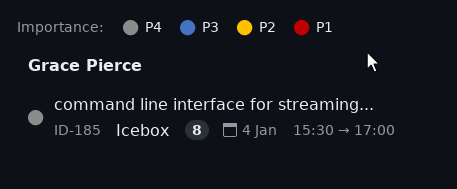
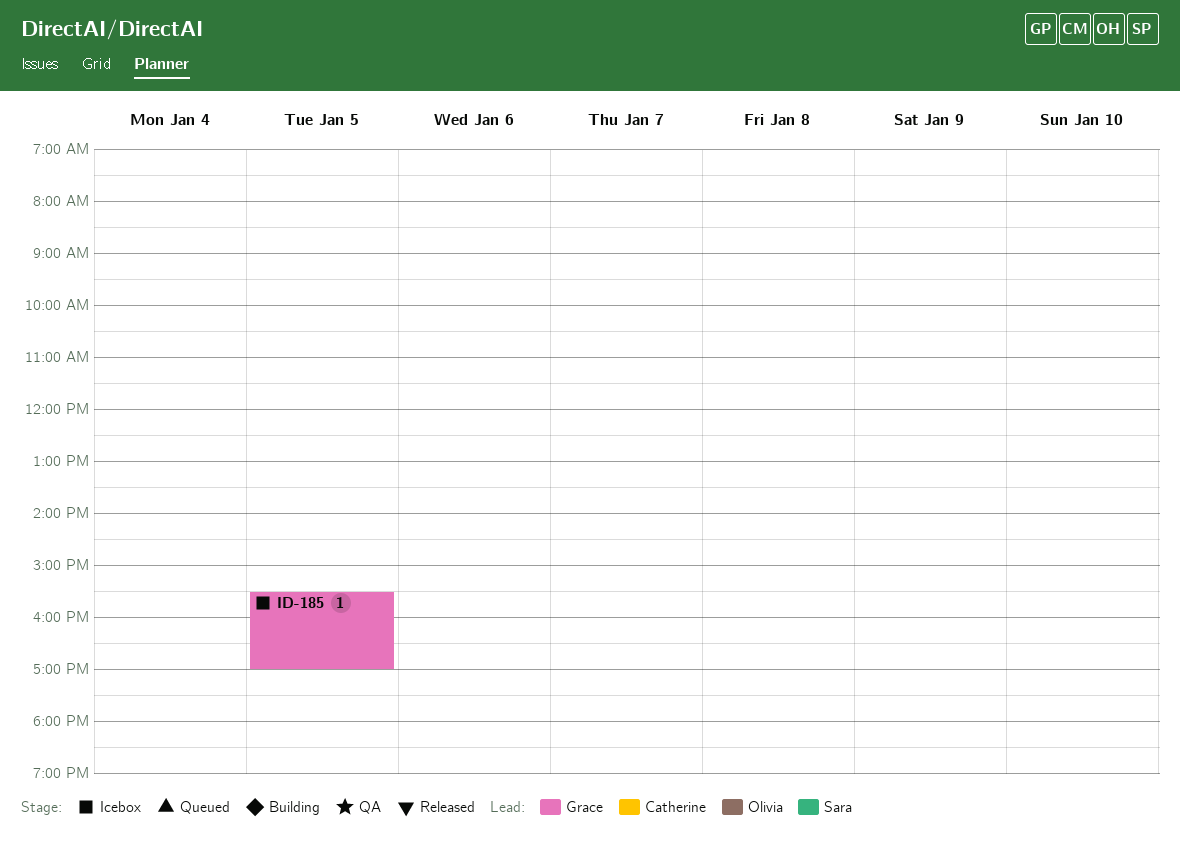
ID-185, estimate: 8 -> 1
ID-185, day: Jan 4 -> Jan 5

